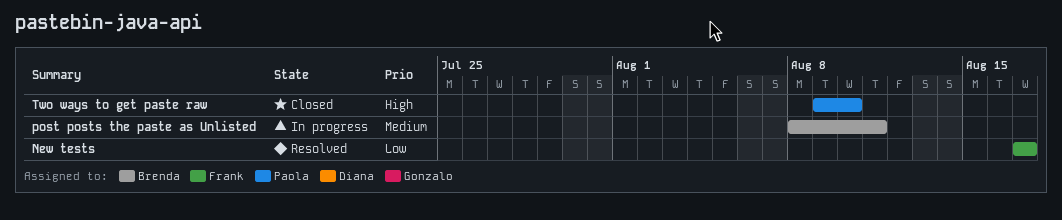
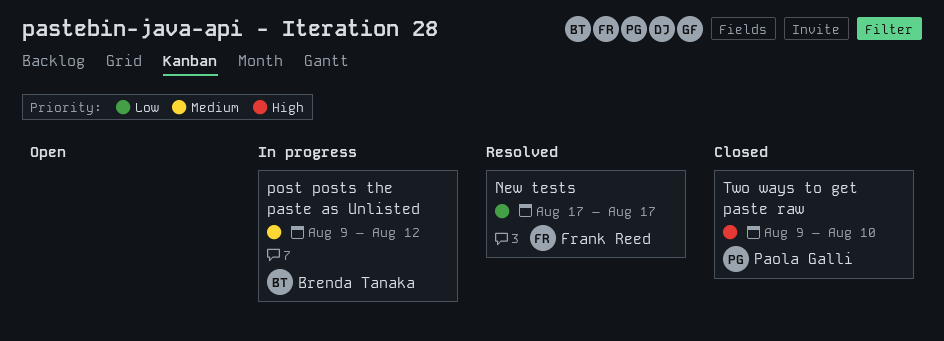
post posts the paste as Unlisted, start: Aug 8 -> Aug 9
post posts the paste as Unlisted, due: Aug 11 -> Aug 12

